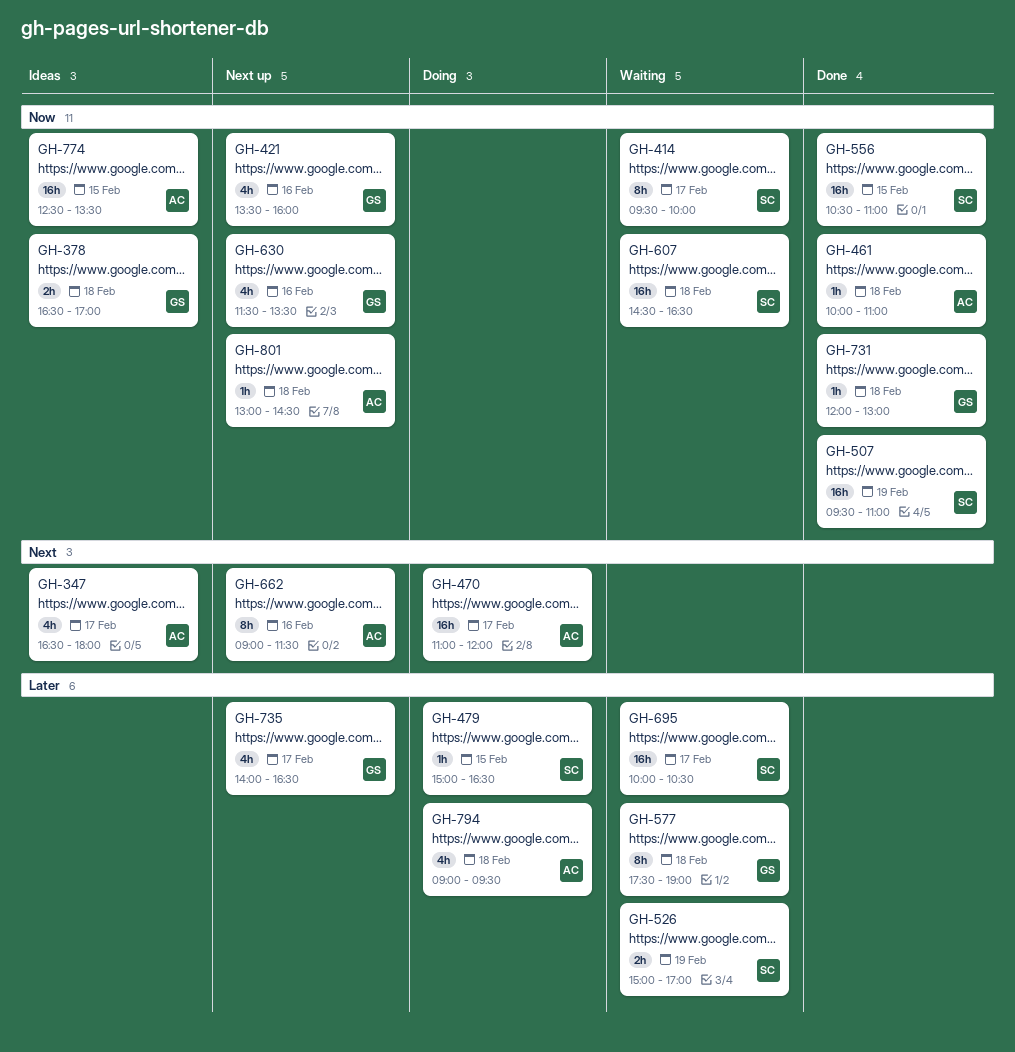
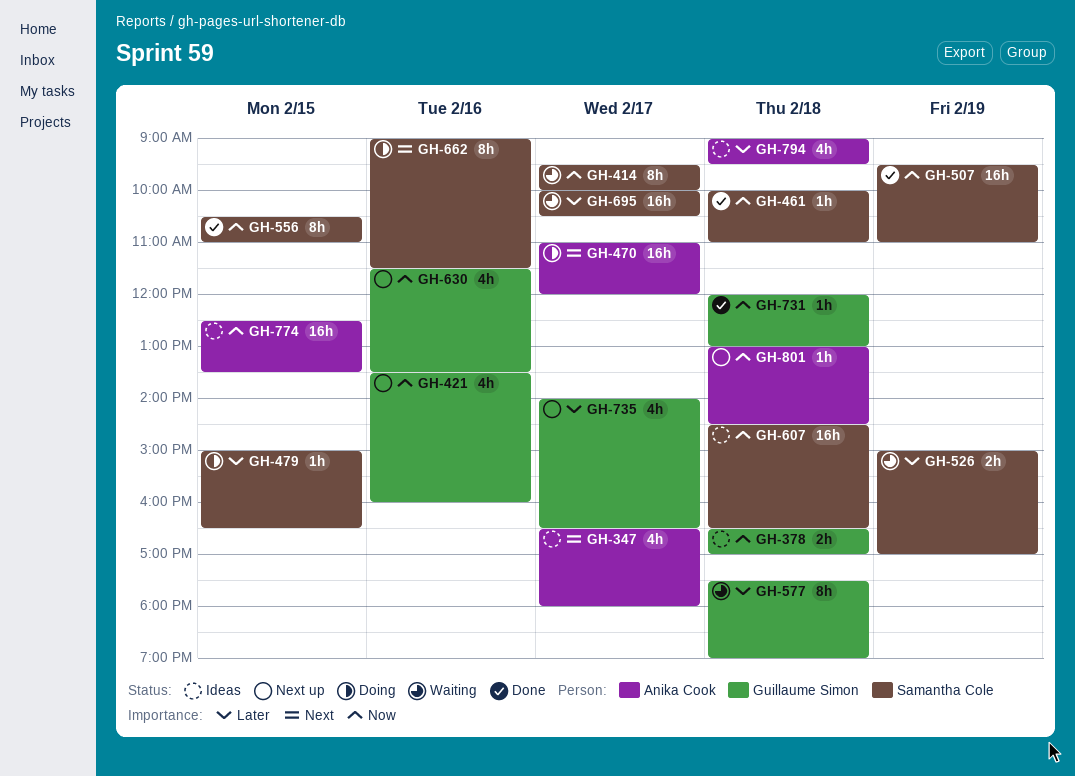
GH-461, owner: Anika Cook -> Samantha Cole
GH-556, estimate: 16h -> 8h
GH-607, status: Waiting -> Ideas
GH-662, status: Next up -> Doing
GH-662, owner: Anika Cook -> Samantha Cole
GH-794, status: Doing -> Ideas

